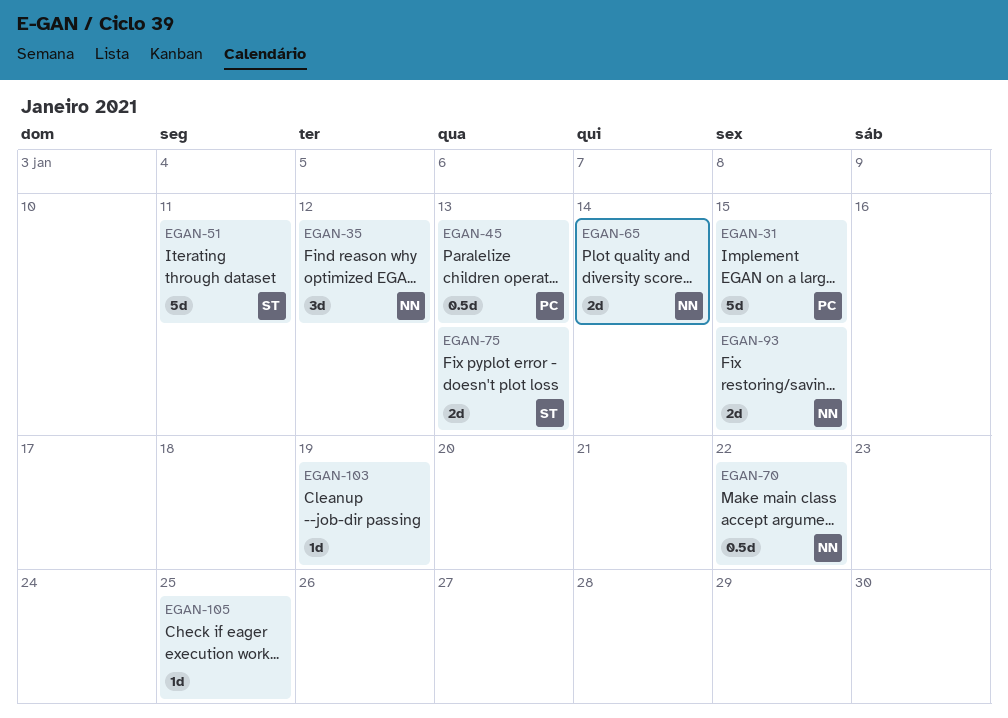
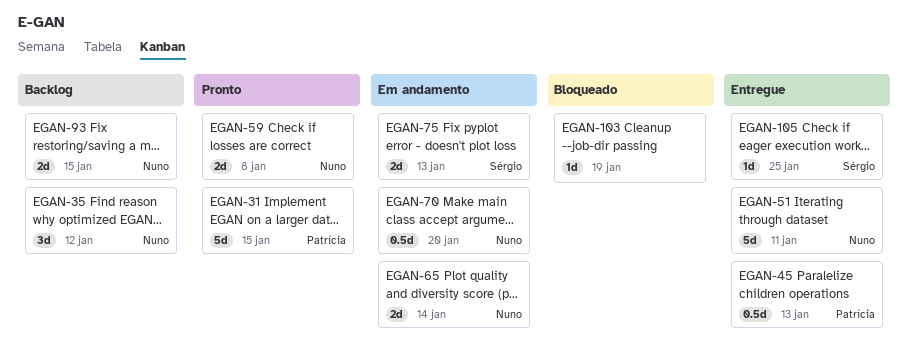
EGAN-51, owner: Sérgio -> Nuno
EGAN-59: none -> present
EGAN-70, due: Jan 22 -> Jan 20
EGAN-105, owner: none -> Sérgio

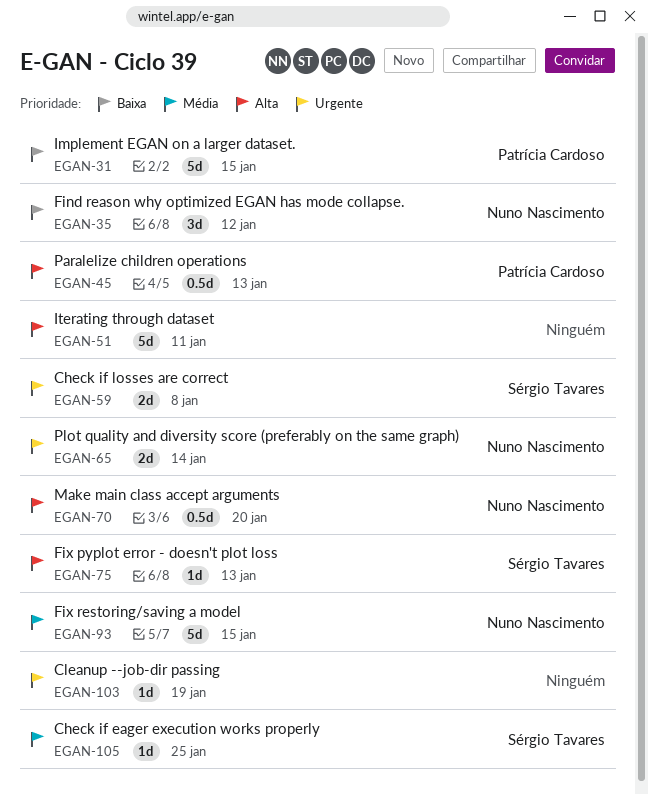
EGAN-51, owner: Nuno Nascimento -> none
EGAN-59, owner: Nuno Nascimento -> Sérgio Tavares
EGAN-75, estimate: 2d -> 1d
EGAN-93, estimate: 2d -> 5d

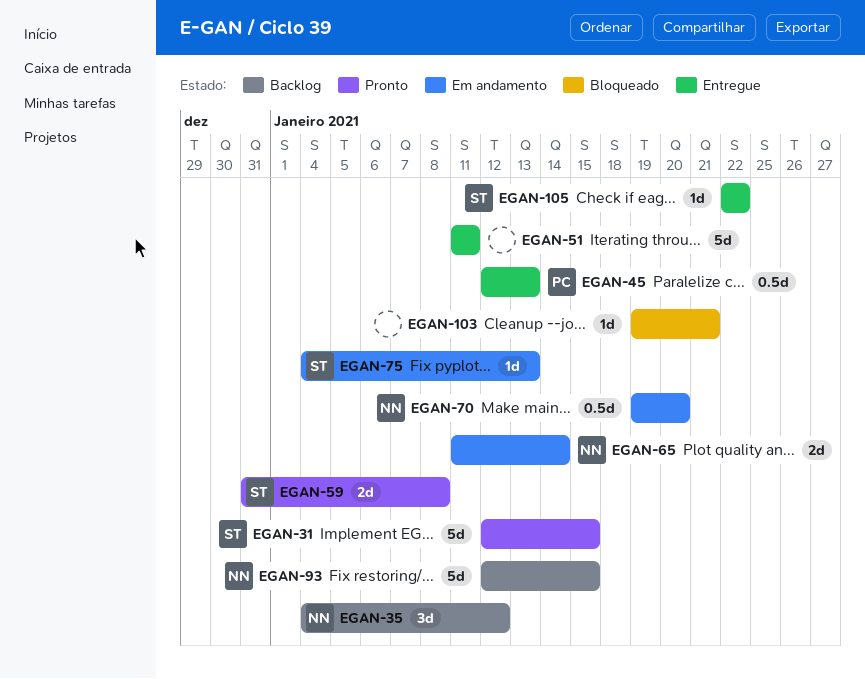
EGAN-31, owner: Patrícia Cardoso -> Sérgio Tavares
EGAN-103, due: Jan 19 -> Jan 21
EGAN-105, due: Jan 25 -> Jan 22

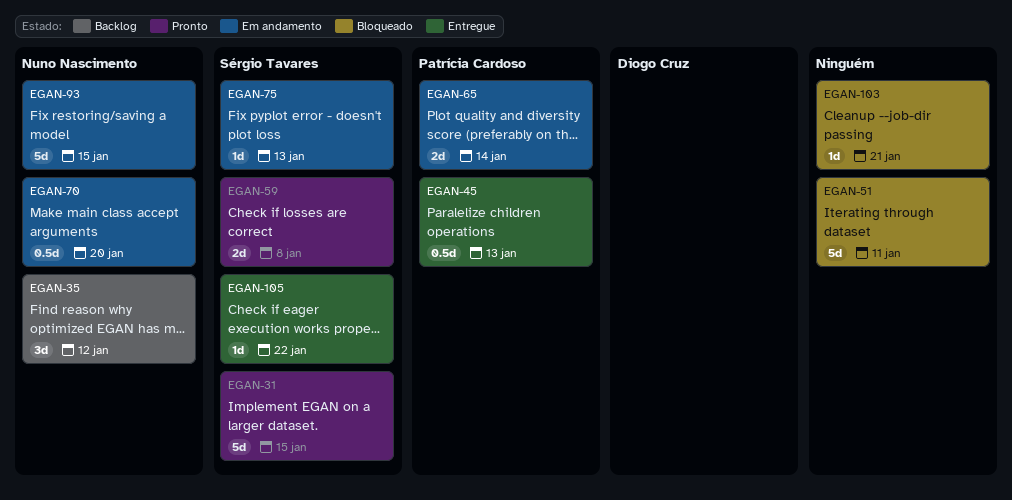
EGAN-51, status: Entregue -> Bloqueado
EGAN-65, owner: Nuno Nascimento -> Patrícia Cardoso
EGAN-93, status: Backlog -> Em andamento

